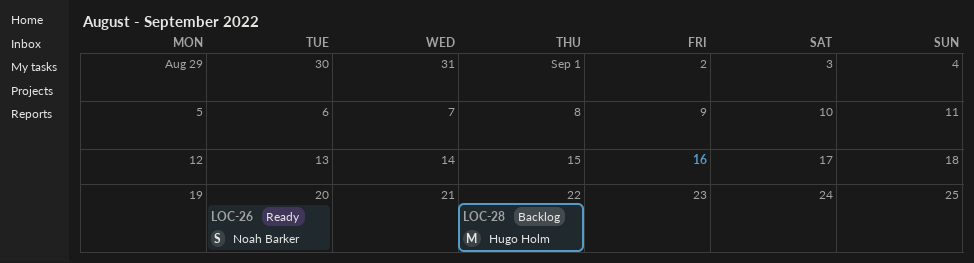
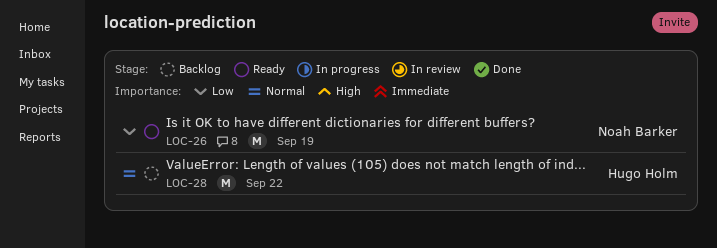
LOC-26, estimate: S -> M
LOC-26, due: Sep 20 -> Sep 19

